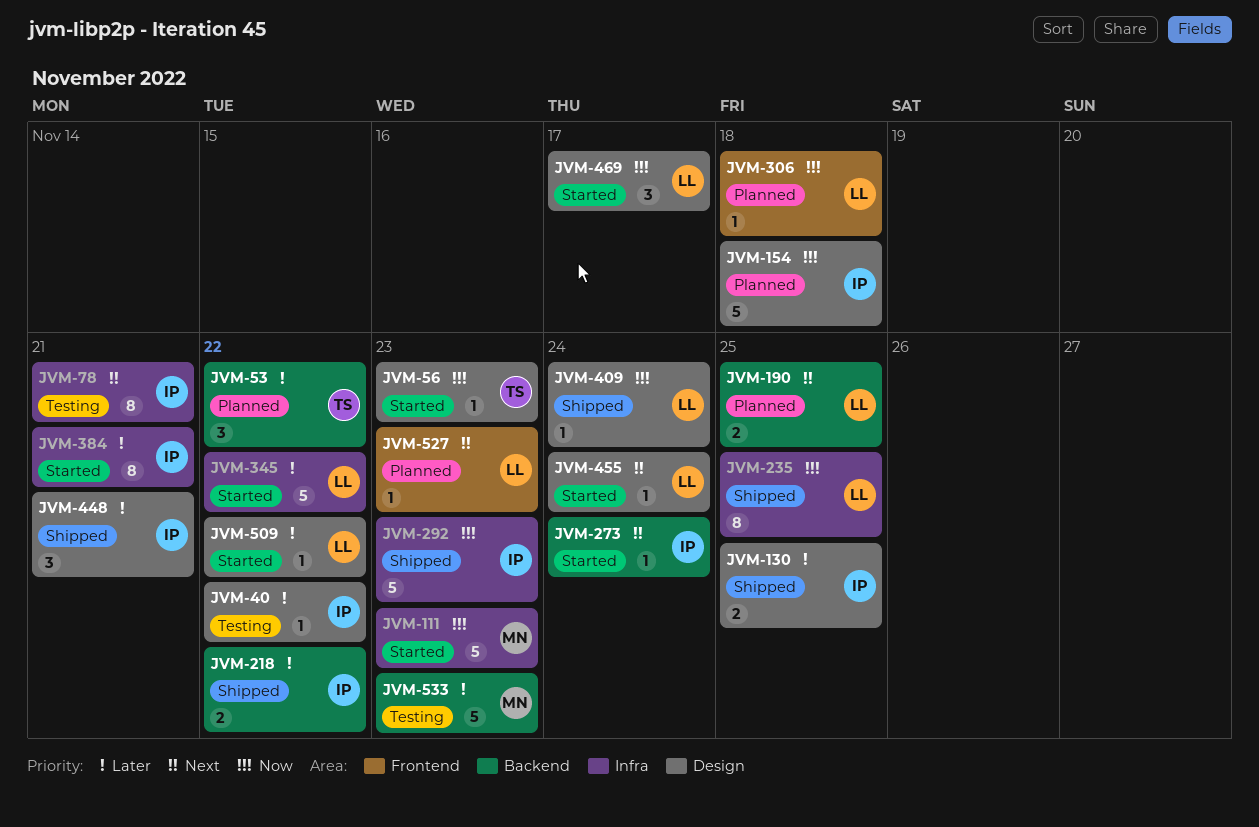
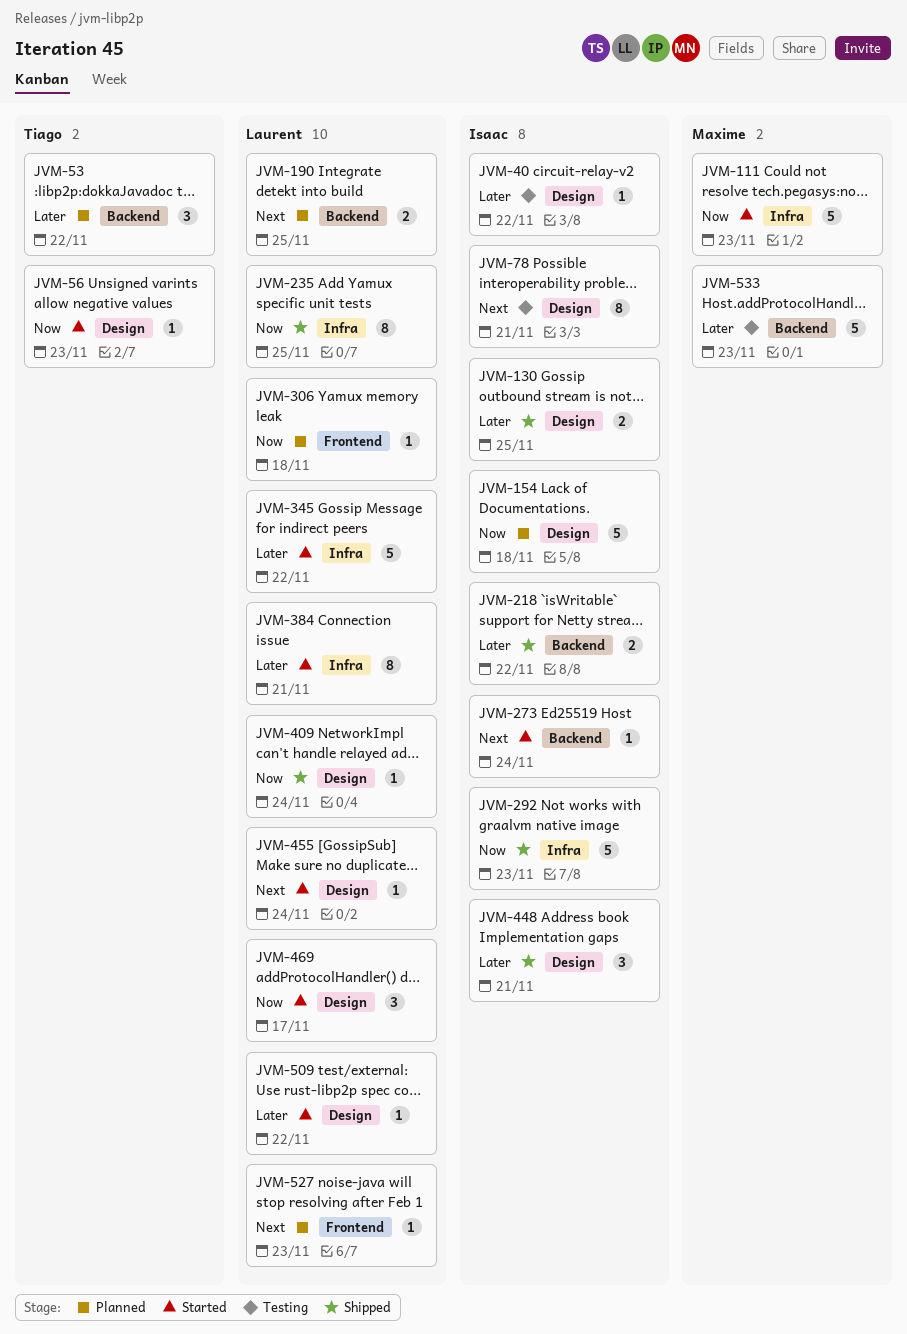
JVM-78, label: Infra -> Design
JVM-384, owner: Isaac -> Laurent

